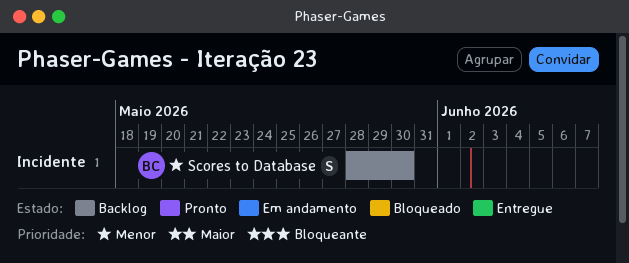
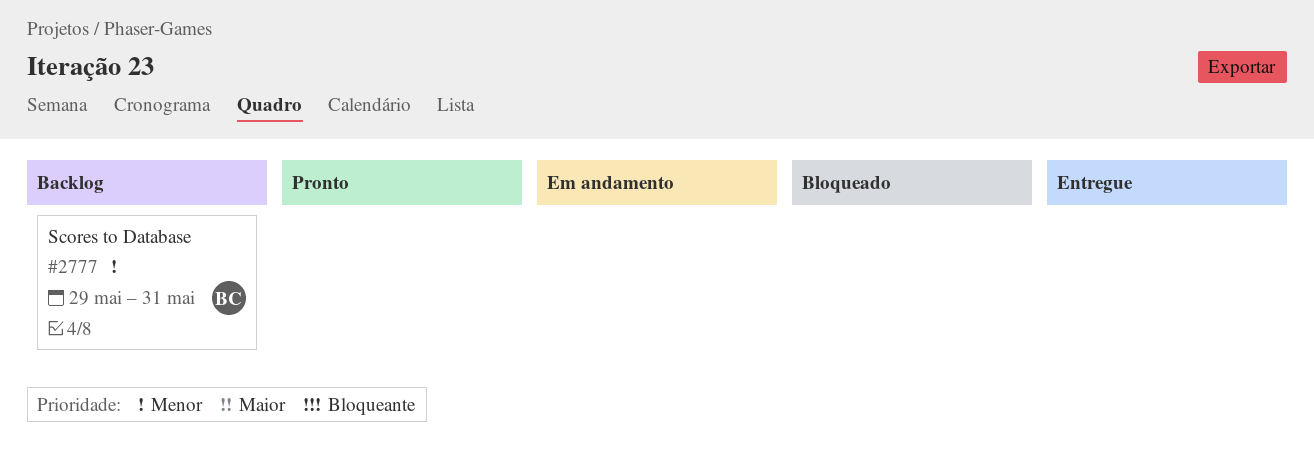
Scores to Database, start: May 28 -> May 29
Scores to Database, due: May 30 -> May 31

